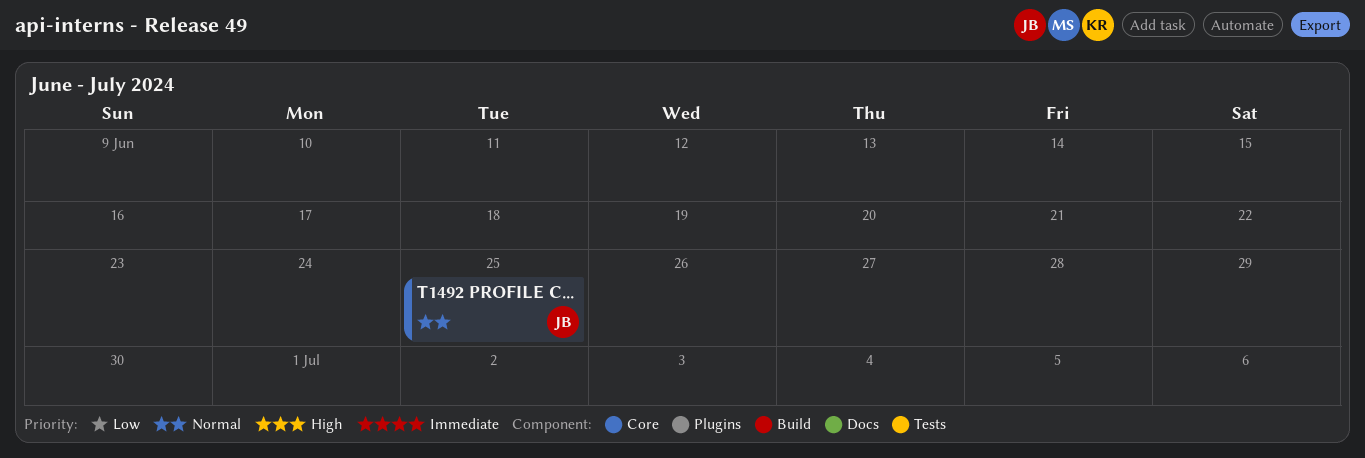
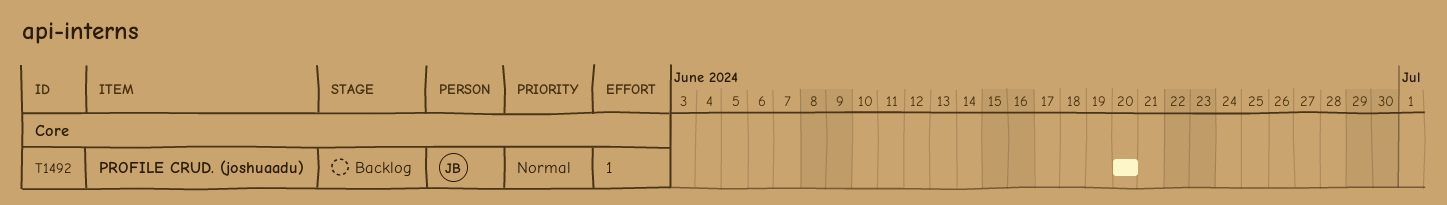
T1492, due: Jun 25 -> Jun 20

